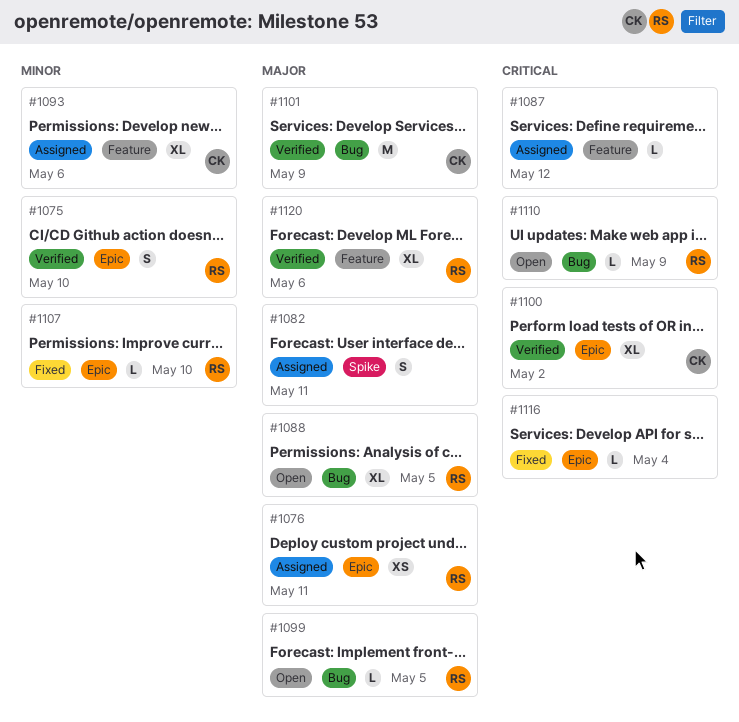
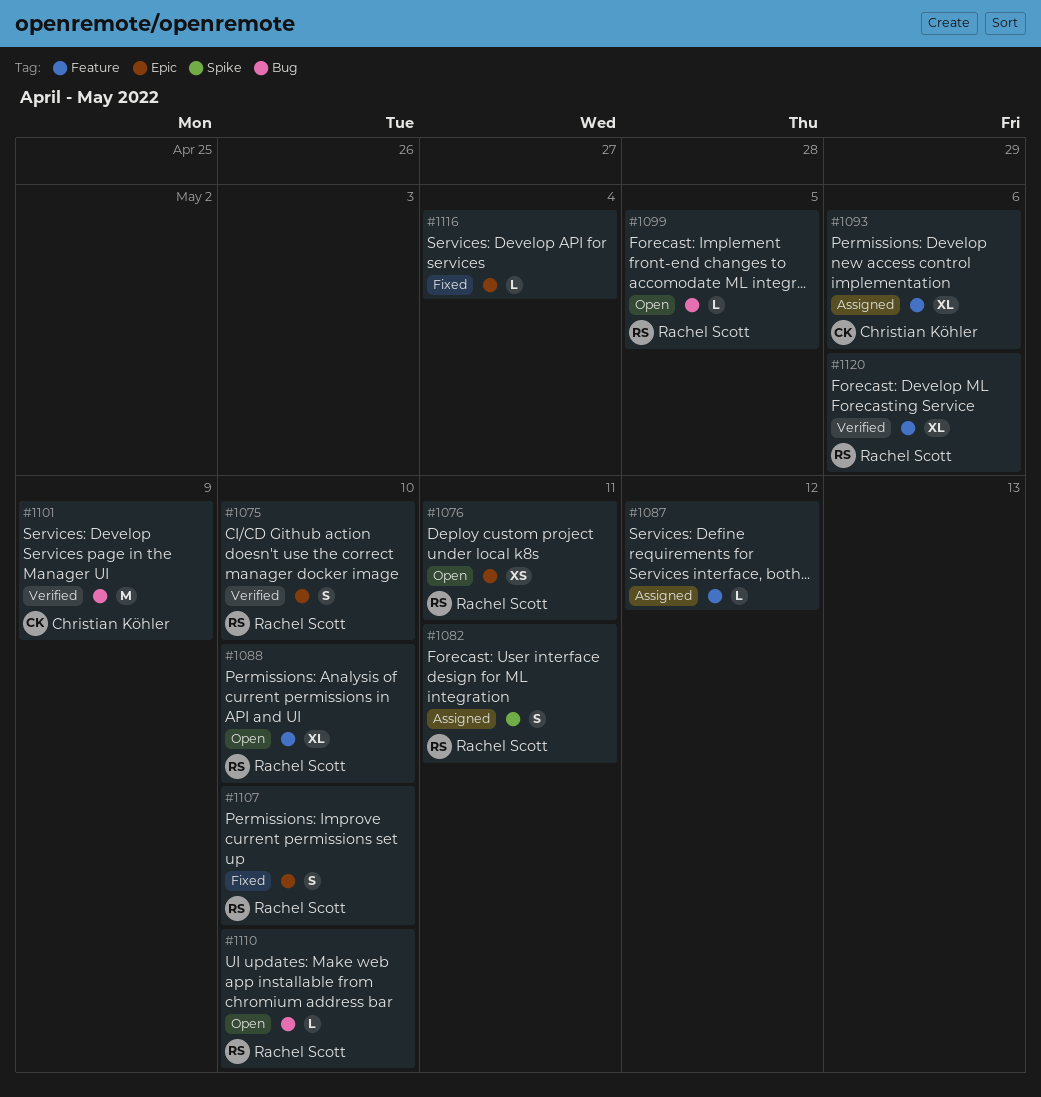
#1076, status: Assigned -> Open
#1082, owner: none -> Rachel Scott
#1088, label: Bug -> Feature
#1088, due: May 5 -> May 10
#1100: present -> none
#1107, estimate: L -> S
#1110, due: May 9 -> May 10

